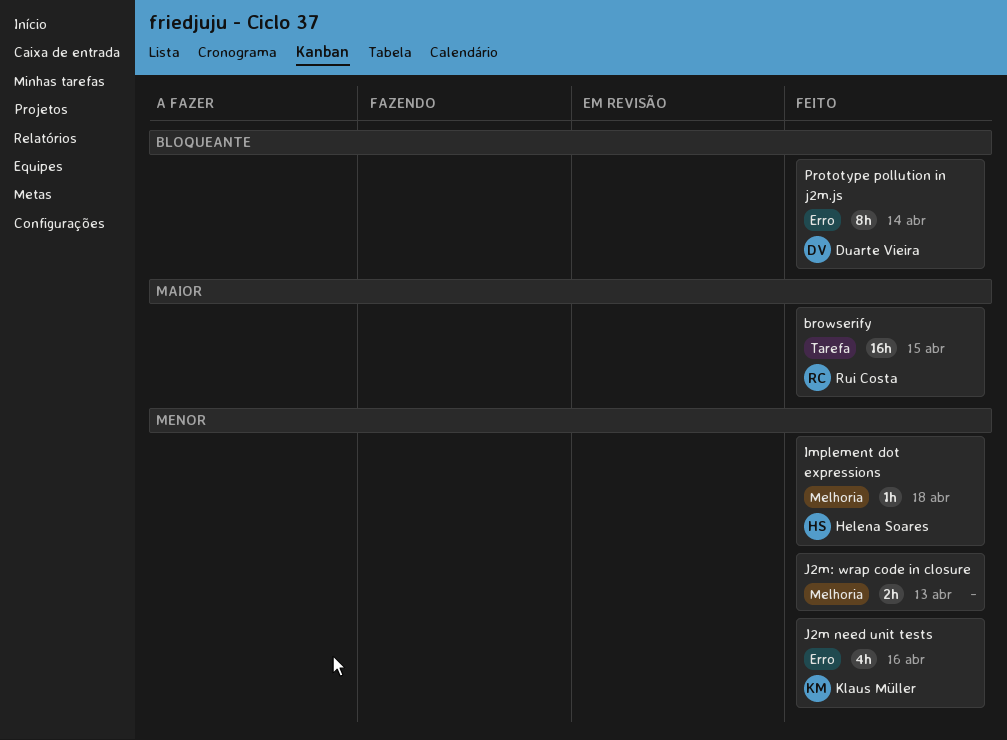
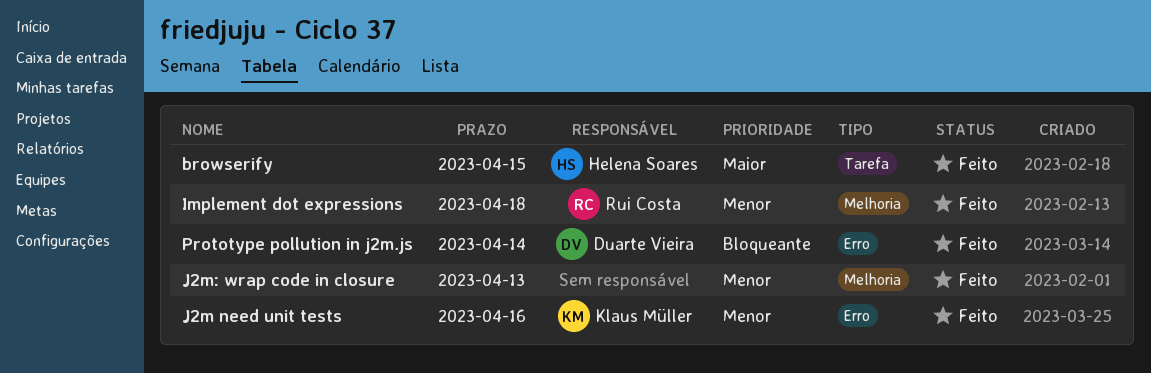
browserify, owner: Rui Costa -> Helena Soares
Implement dot expressions, owner: Helena Soares -> Rui Costa

